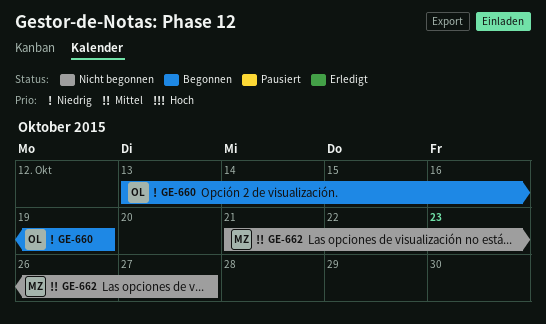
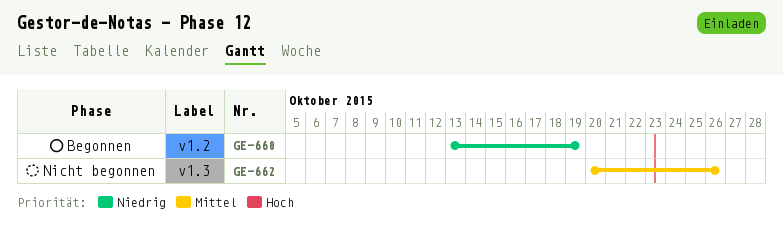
GE-662, start: Oct 21 -> Oct 20
GE-662, due: Oct 27 -> Oct 26

